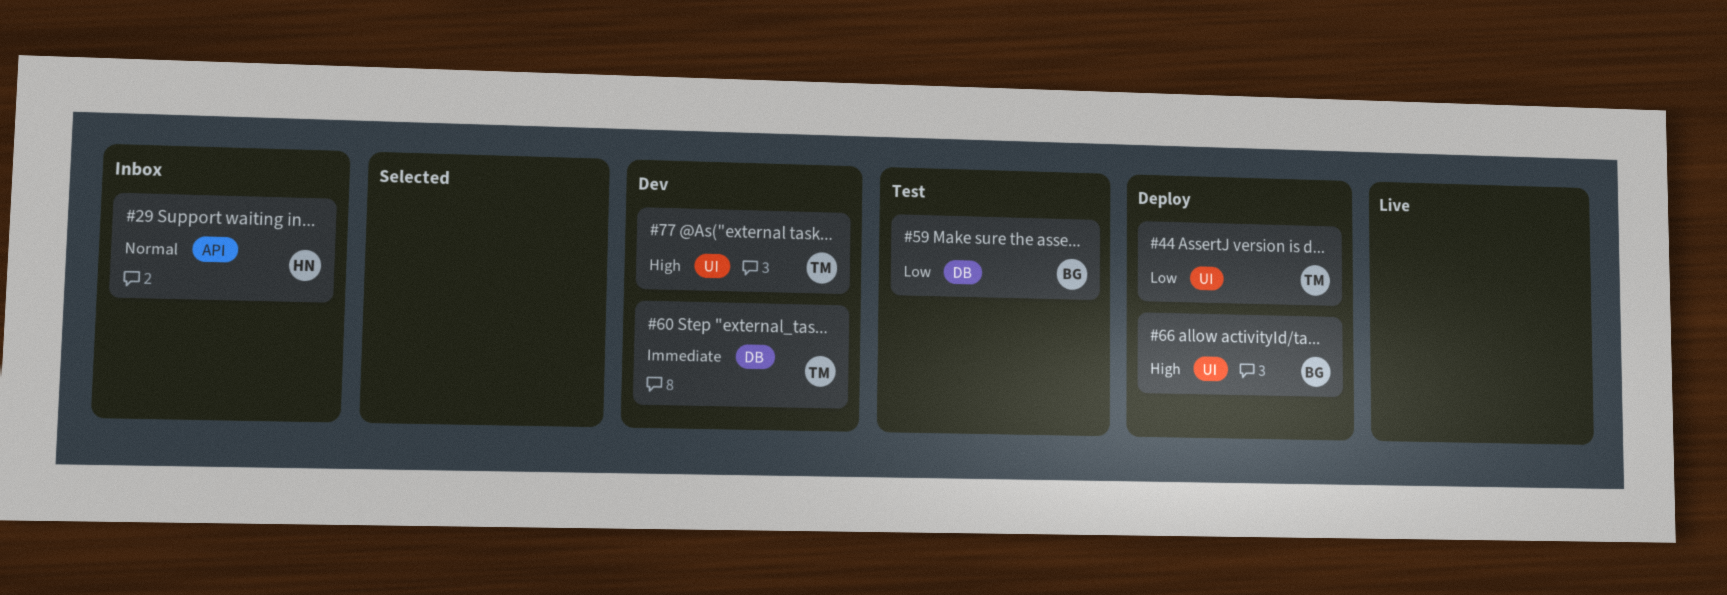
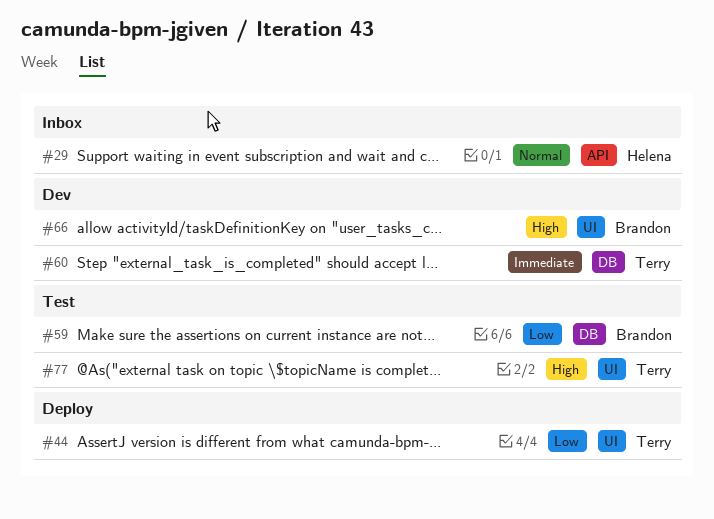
#66, status: Deploy -> Dev
#77, status: Dev -> Test

